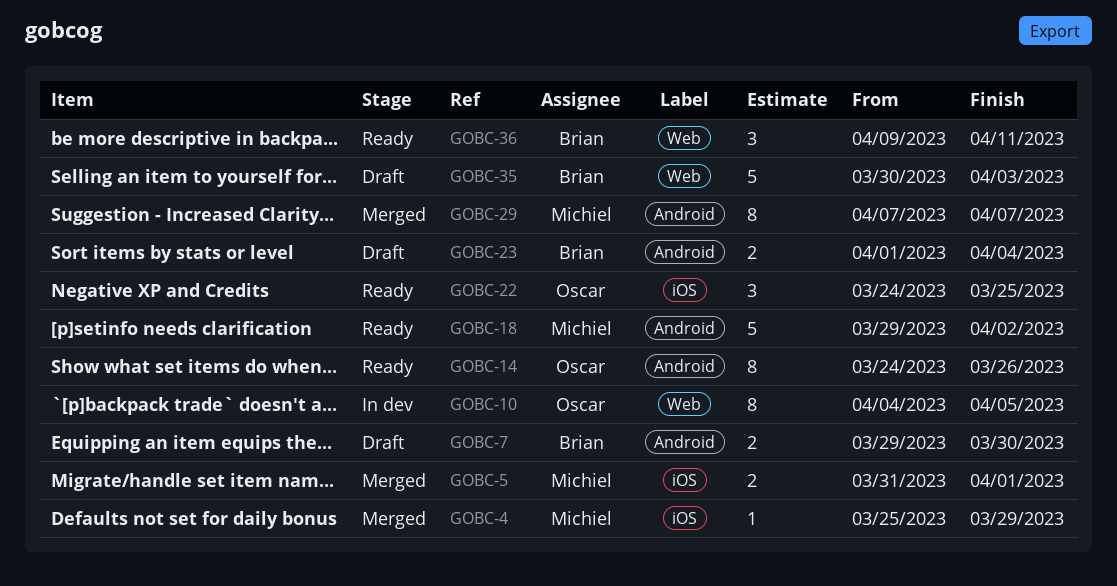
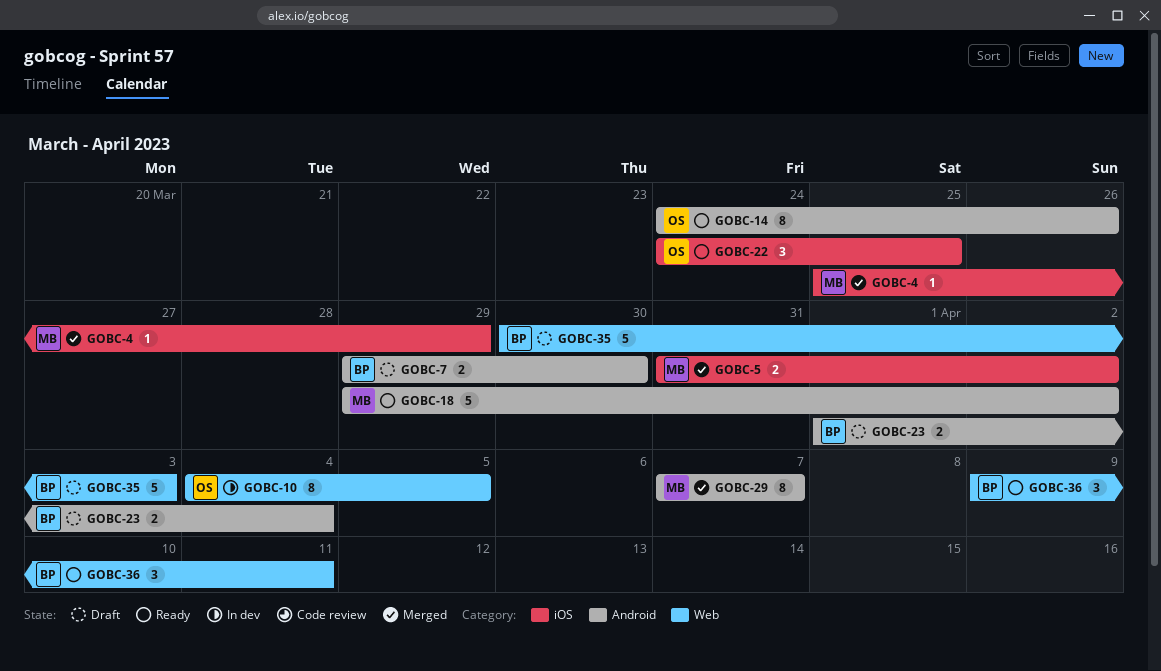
GOBC-5, due: Apr 1 -> Apr 2

